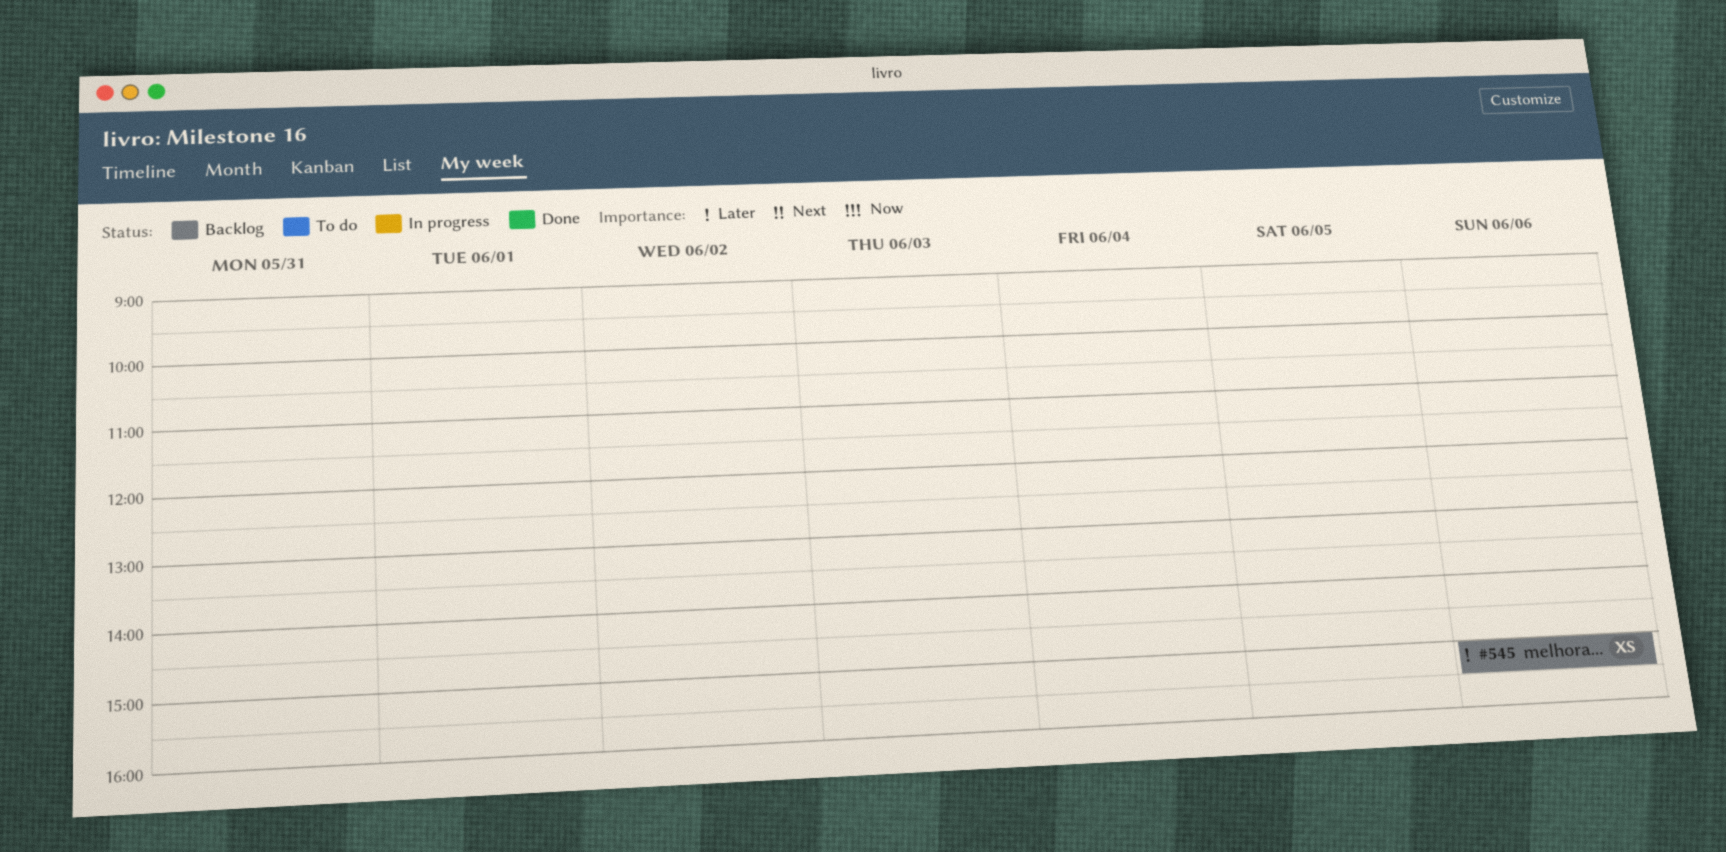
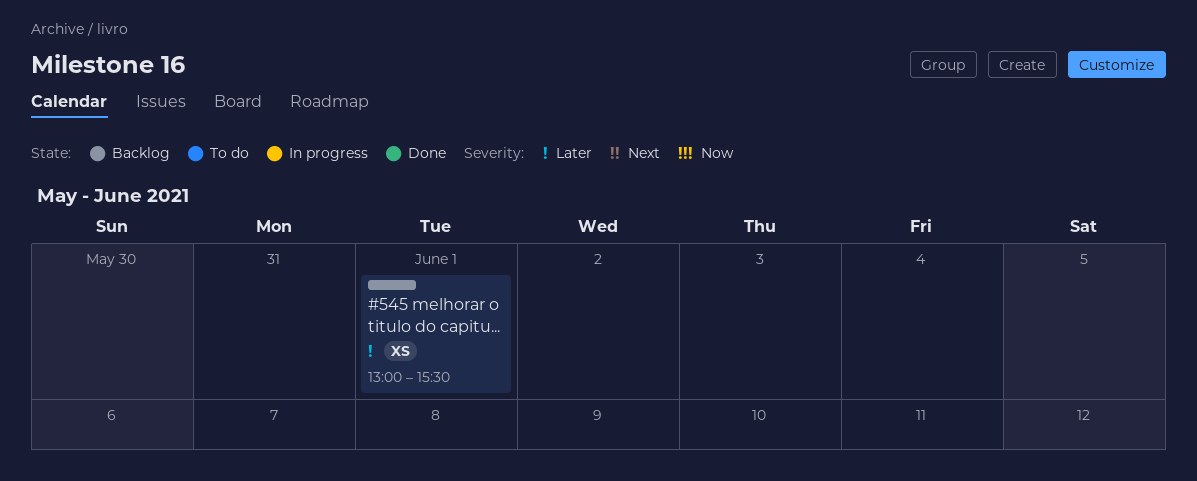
#545, day: Jun 6 -> Jun 1
#545, begins: 15:00 -> 13:00

